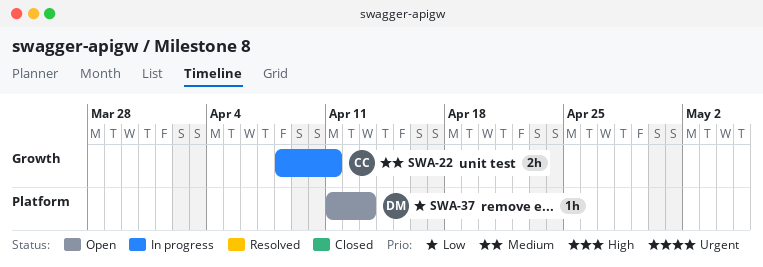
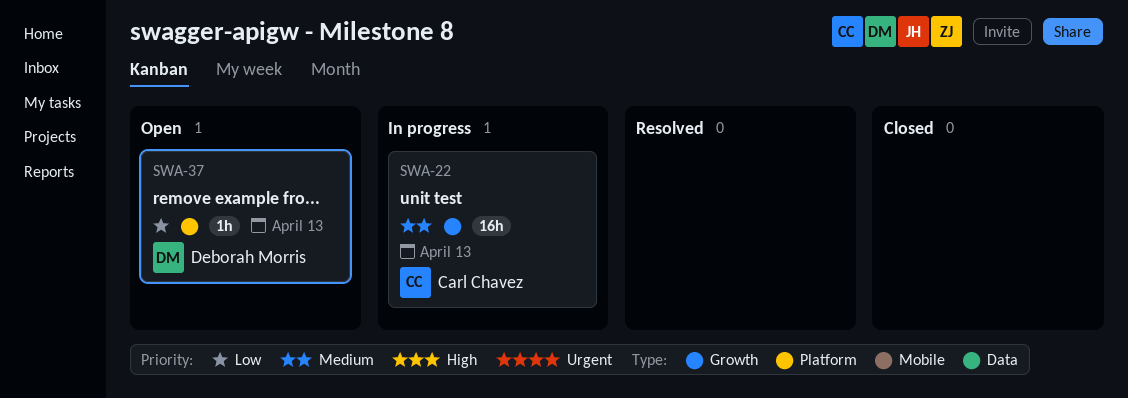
SWA-22, estimate: 2h -> 16h
SWA-22, due: Apr 11 -> Apr 13

